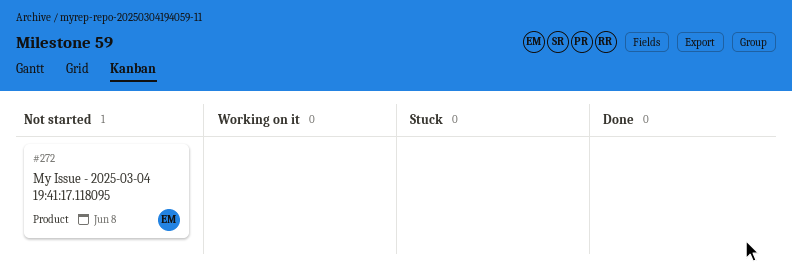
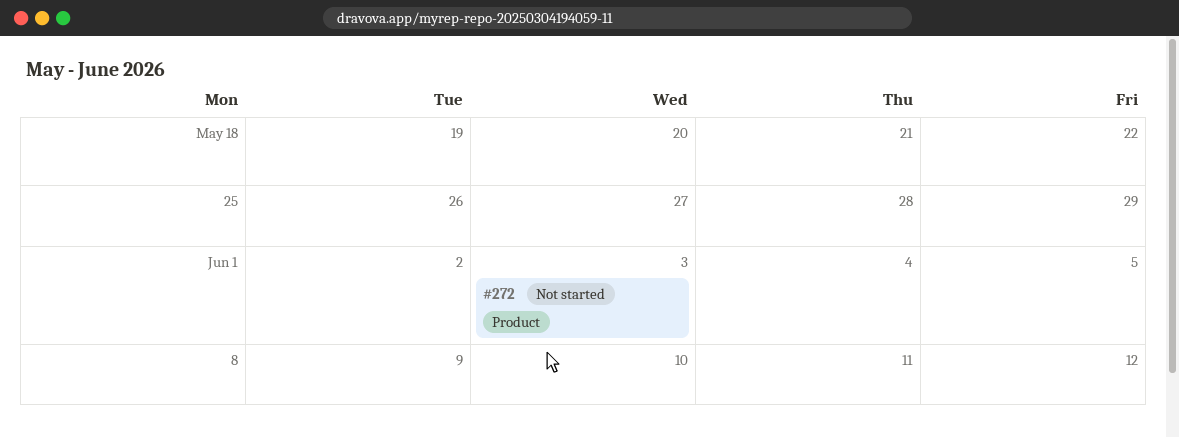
#272, due: Jun 8 -> Jun 3

